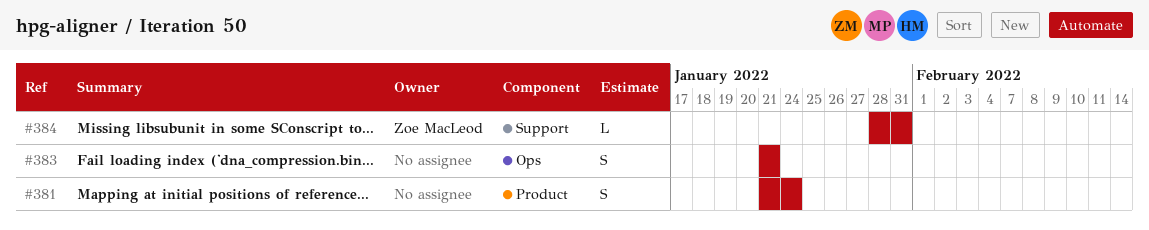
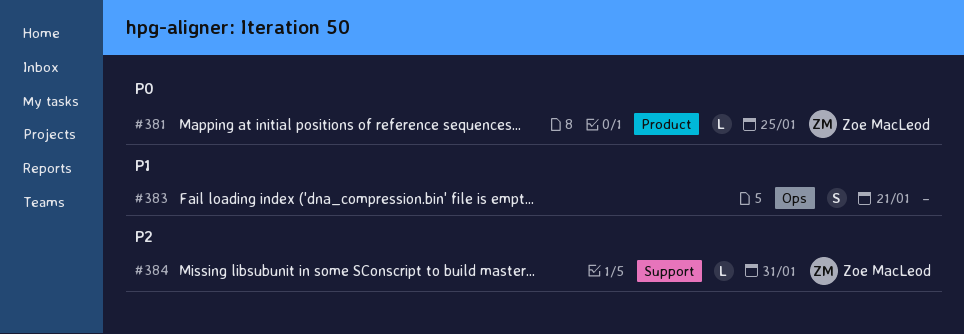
#381, owner: none -> Zoe MacLeod
#381, estimate: S -> L
#381, due: Jan 24 -> Jan 25

